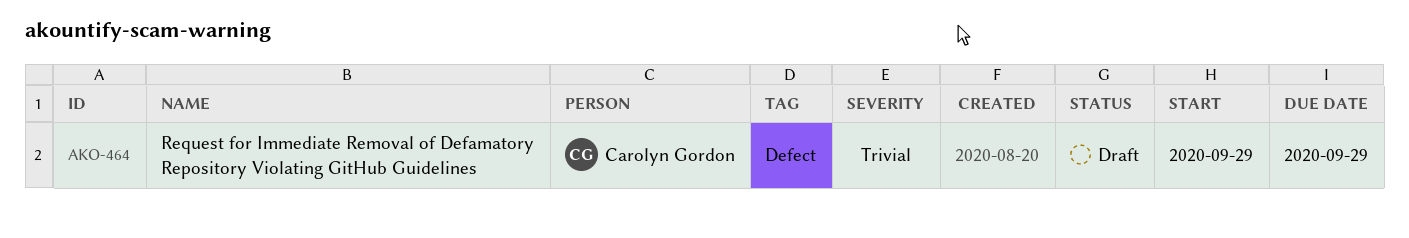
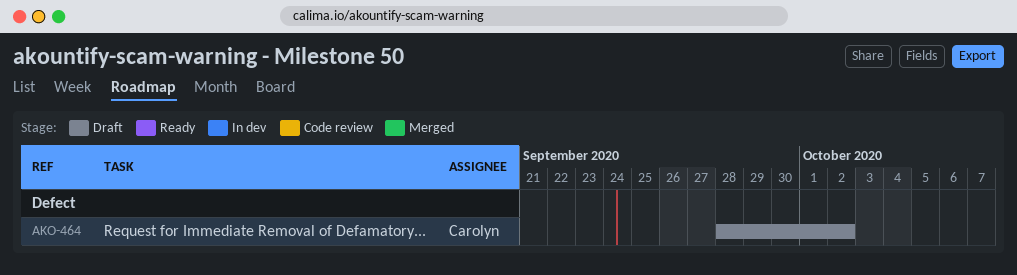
AKO-464, start: Sep 29 -> Sep 28
AKO-464, due: Sep 29 -> Oct 2

